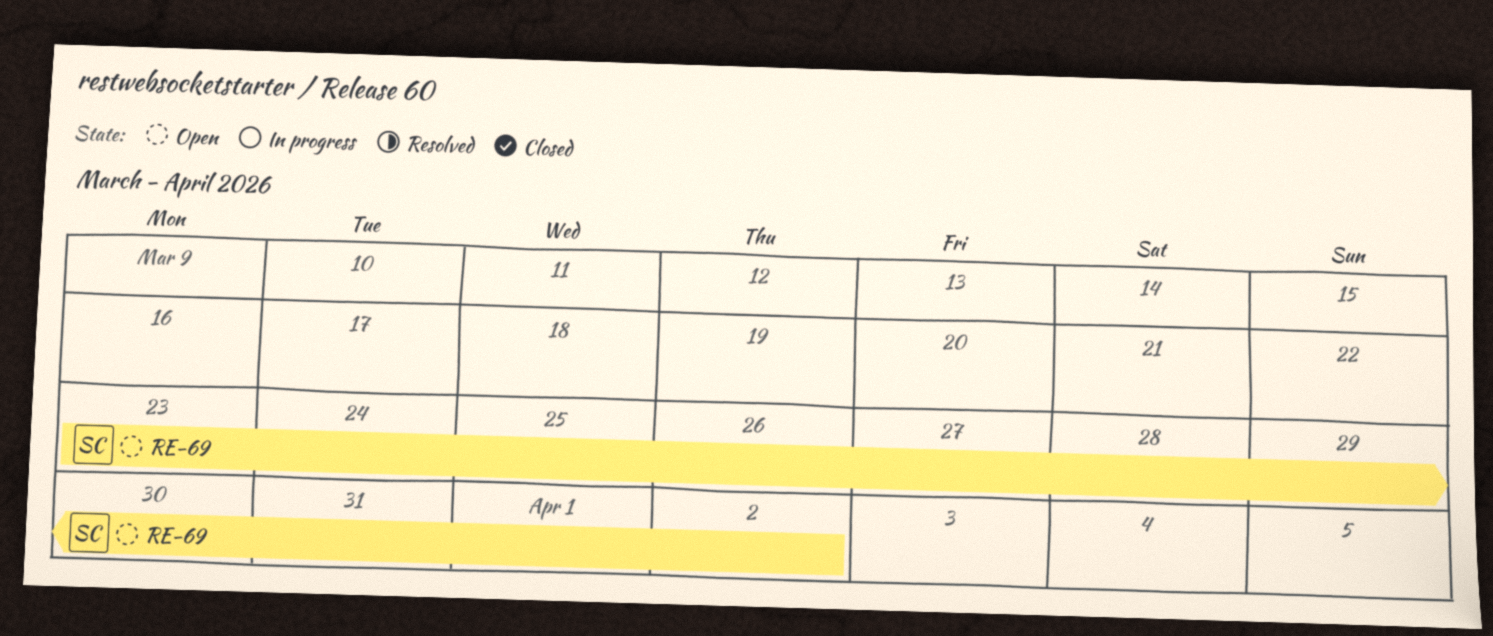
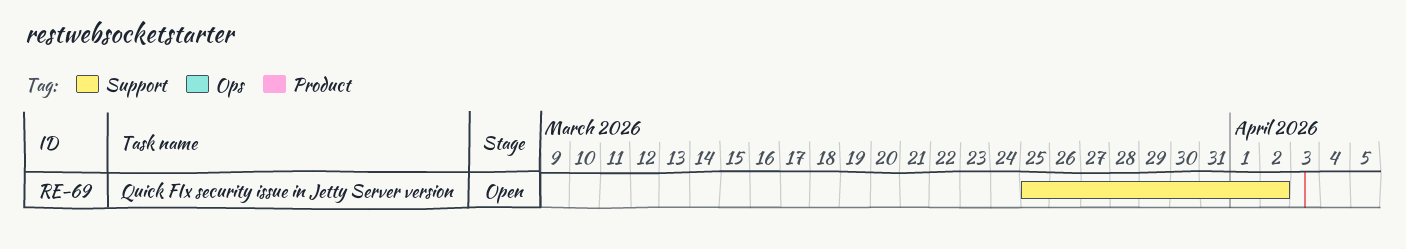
RE-69, start: Mar 23 -> Mar 25

